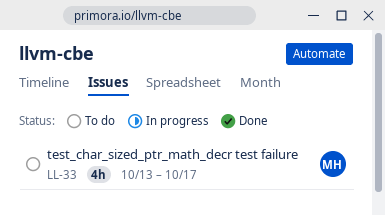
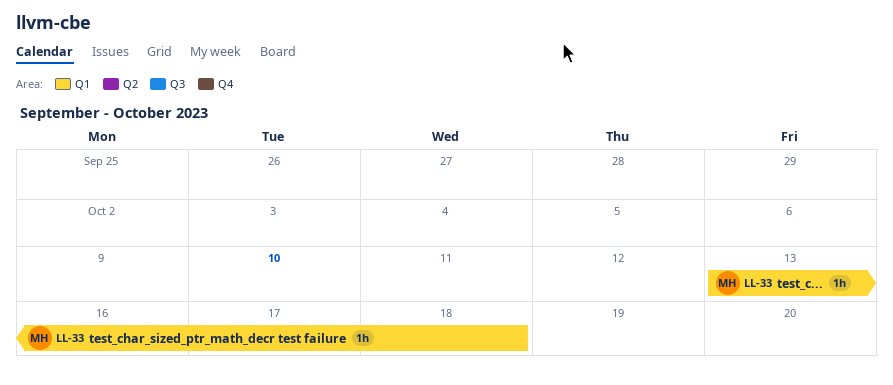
LL-33, estimate: 4h -> 1h
LL-33, due: Oct 17 -> Oct 18

